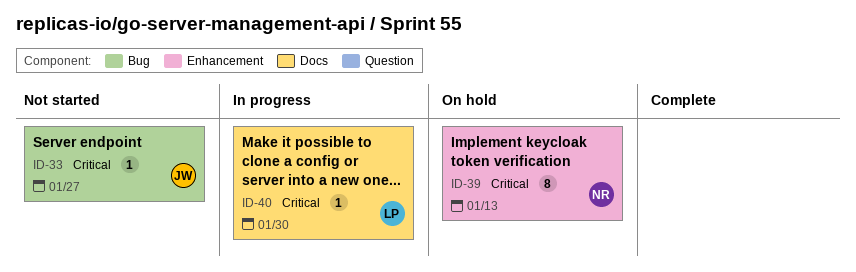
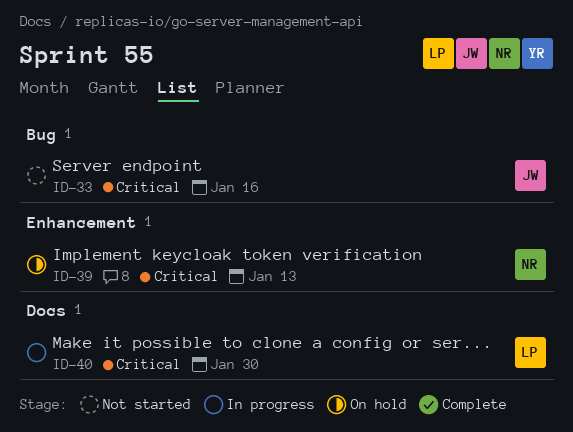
ID-33, due: Jan 27 -> Jan 16

